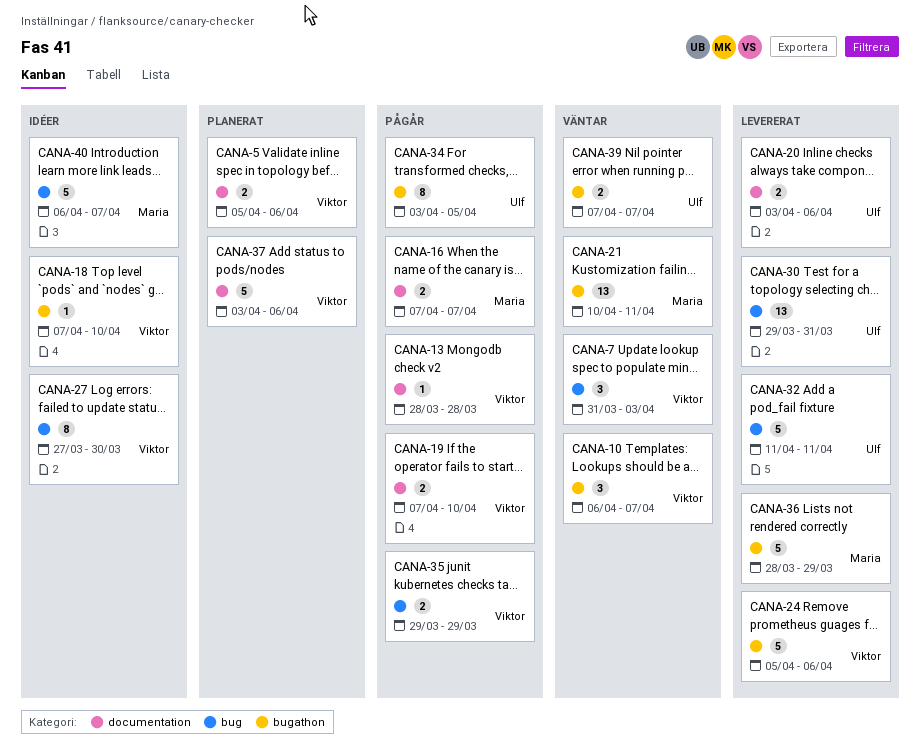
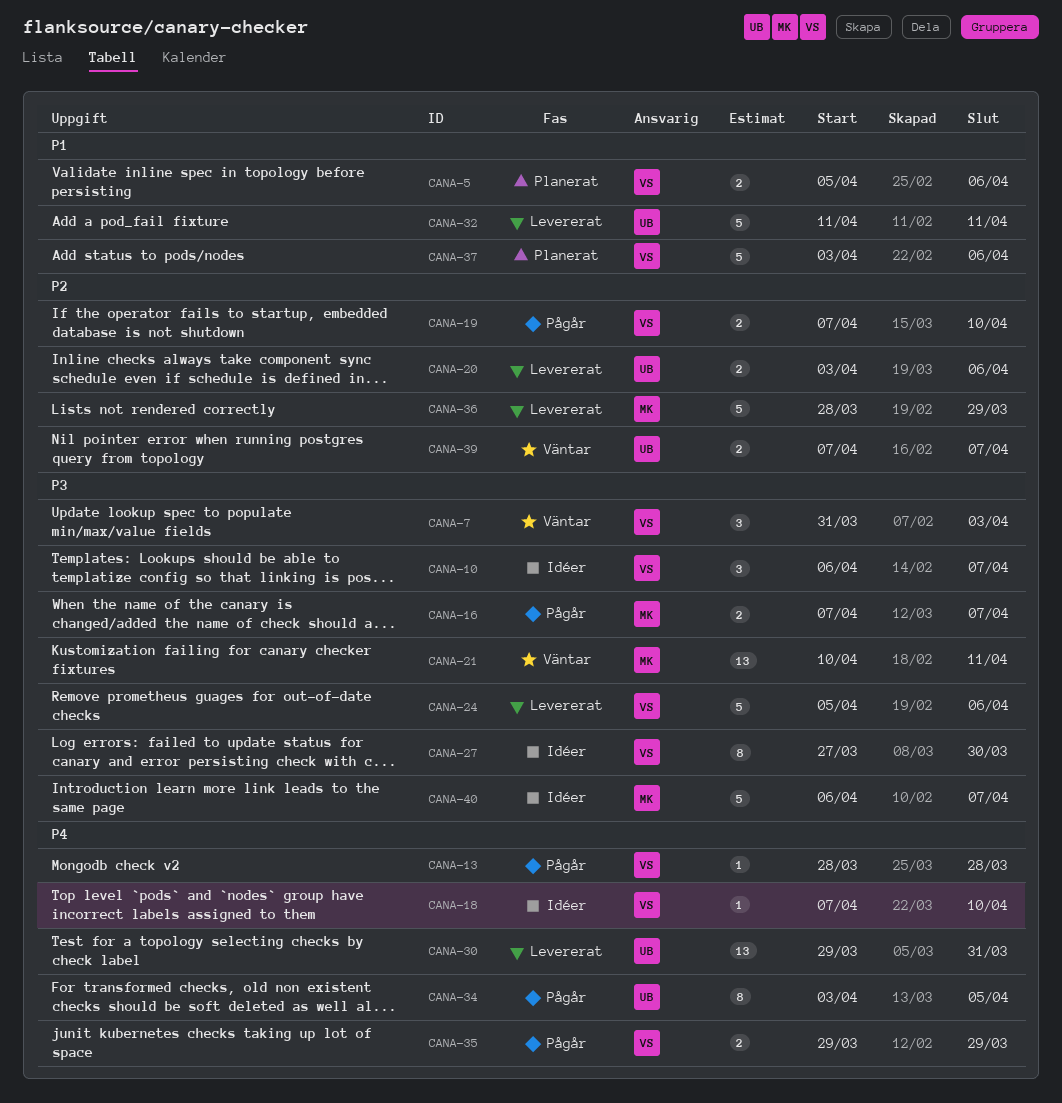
CANA-10, status: Väntar -> Idéer

